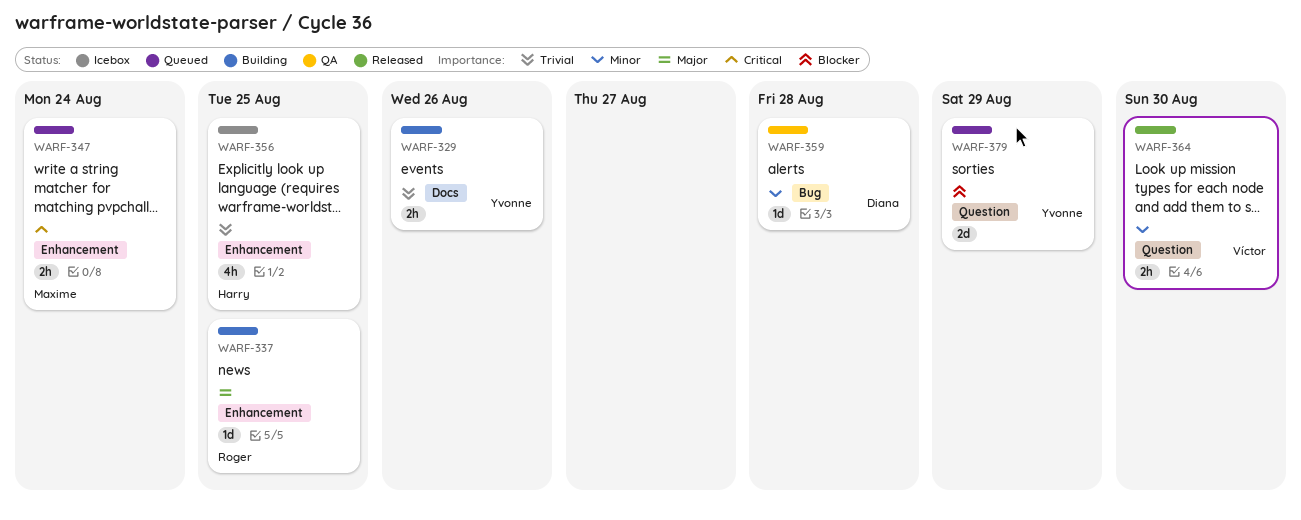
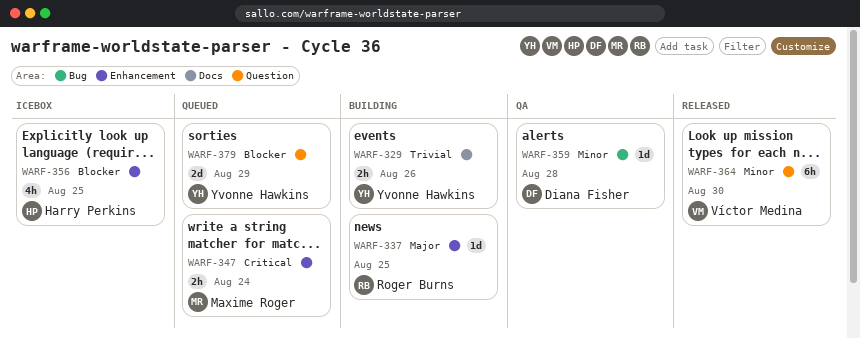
WARF-356, priority: Trivial -> Blocker
WARF-364, estimate: 2h -> 6h

